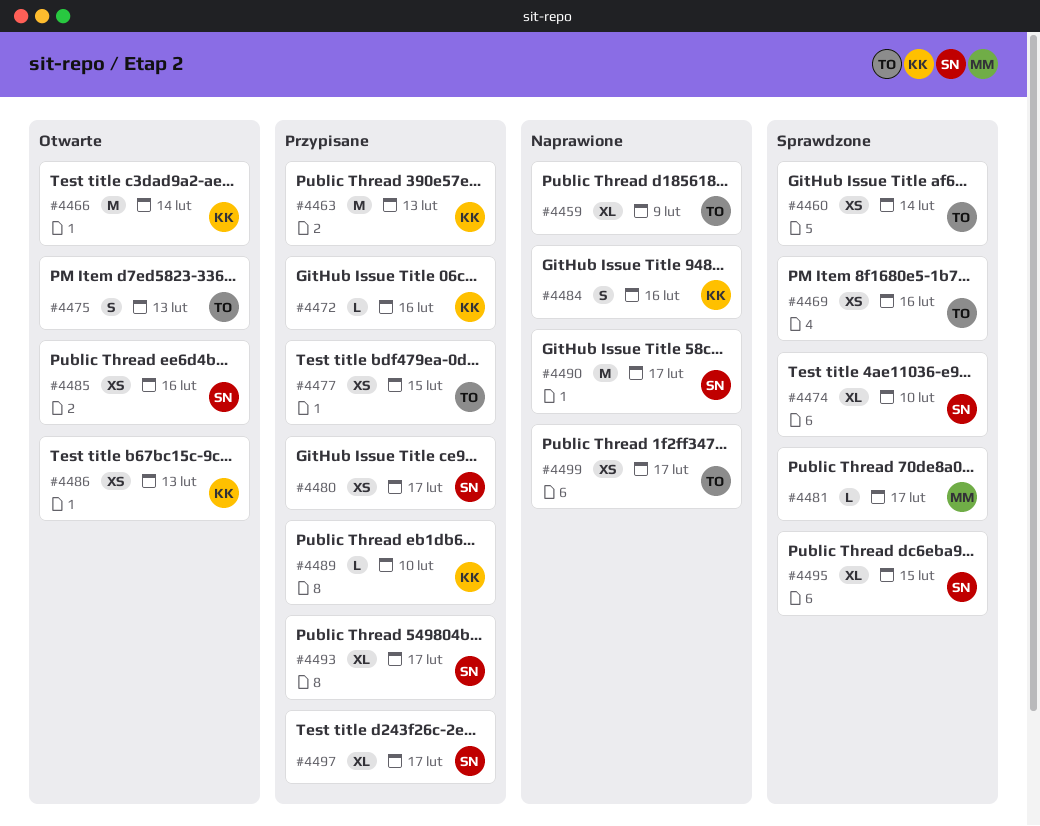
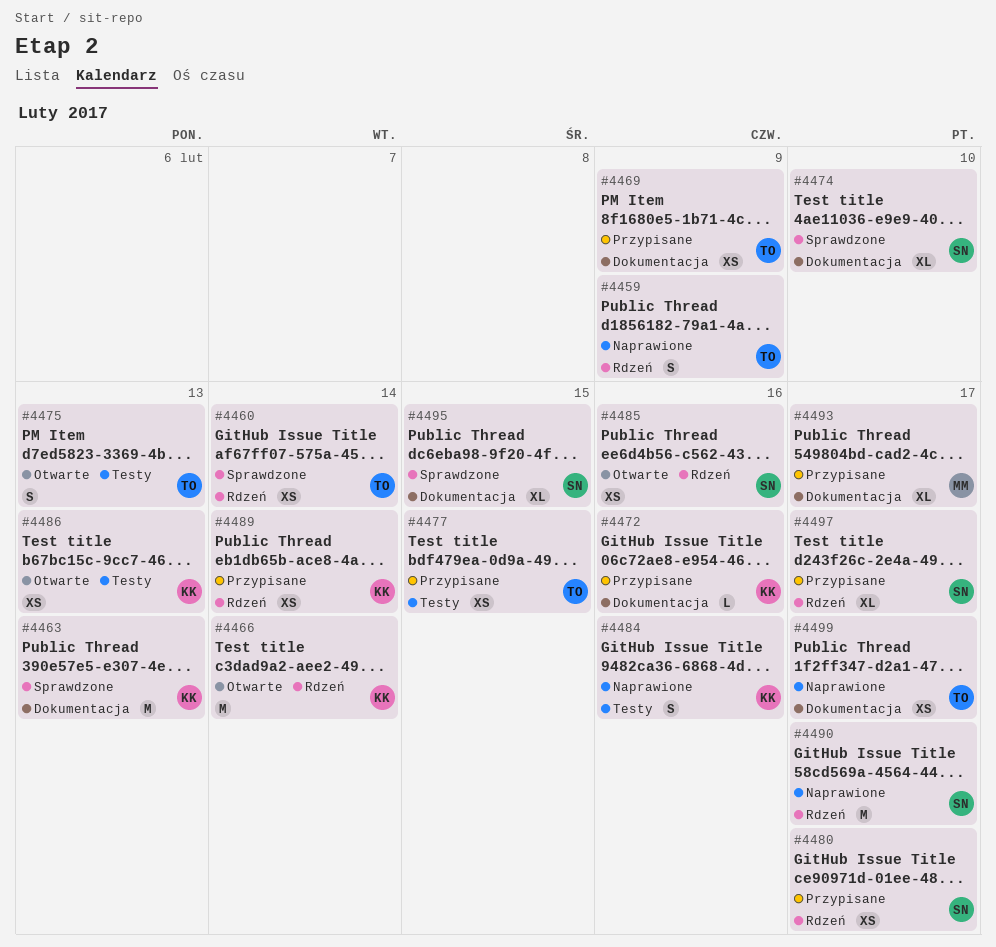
#4459, estimate: XL -> S
#4463, status: Przypisane -> Sprawdzone
#4469, status: Sprawdzone -> Przypisane
#4469, due: Feb 16 -> Feb 9
#4481: present -> none
#4489, estimate: L -> XS
#4489, due: Feb 10 -> Feb 14
#4493, owner: SN -> MM

